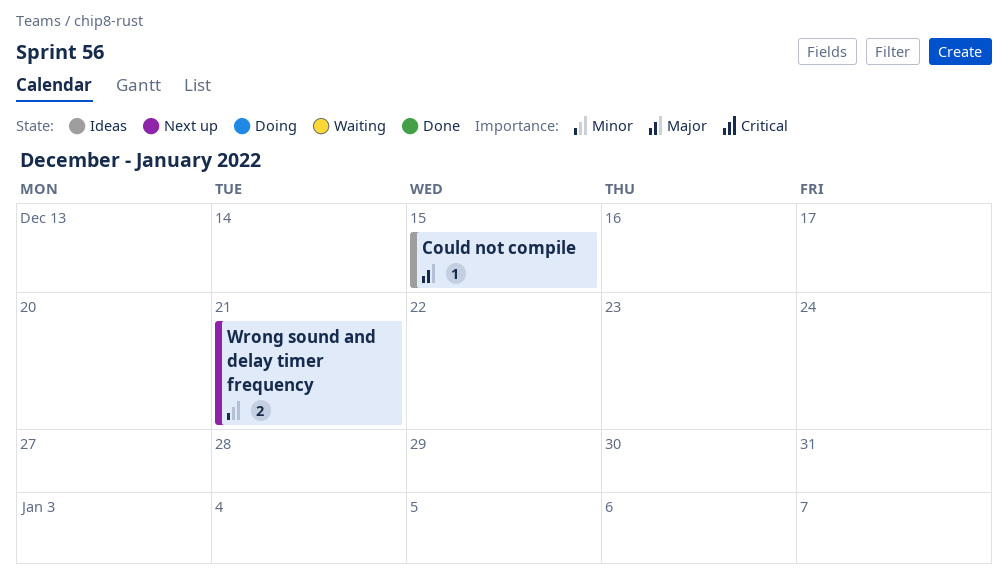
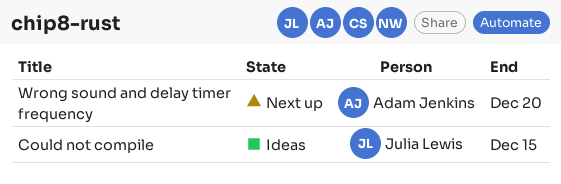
Wrong sound and delay timer frequency, due: Dec 21 -> Dec 20

